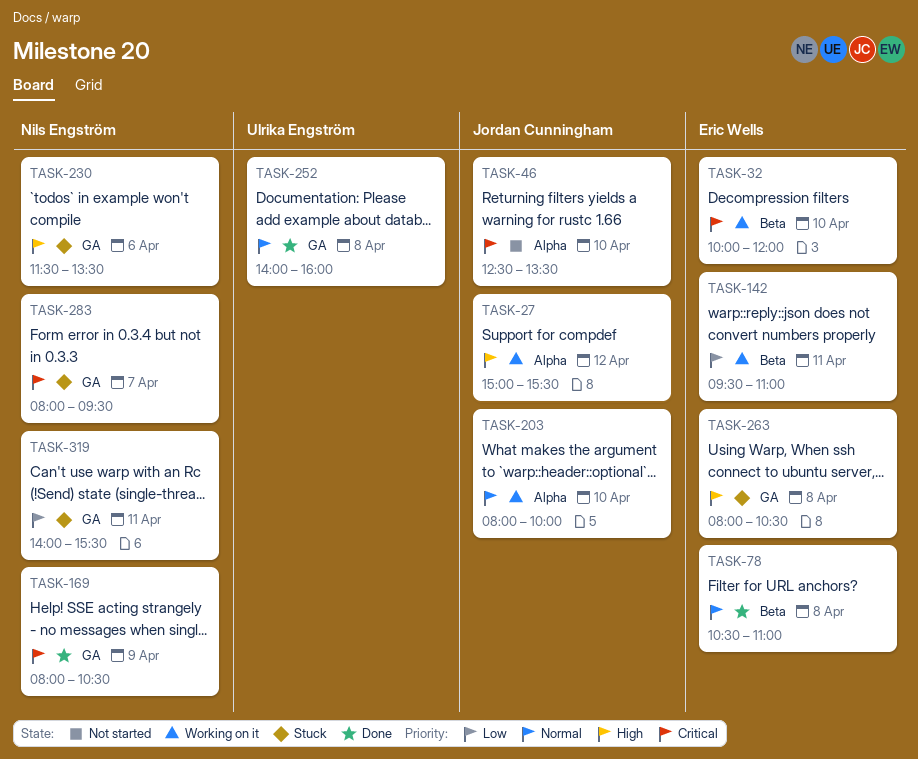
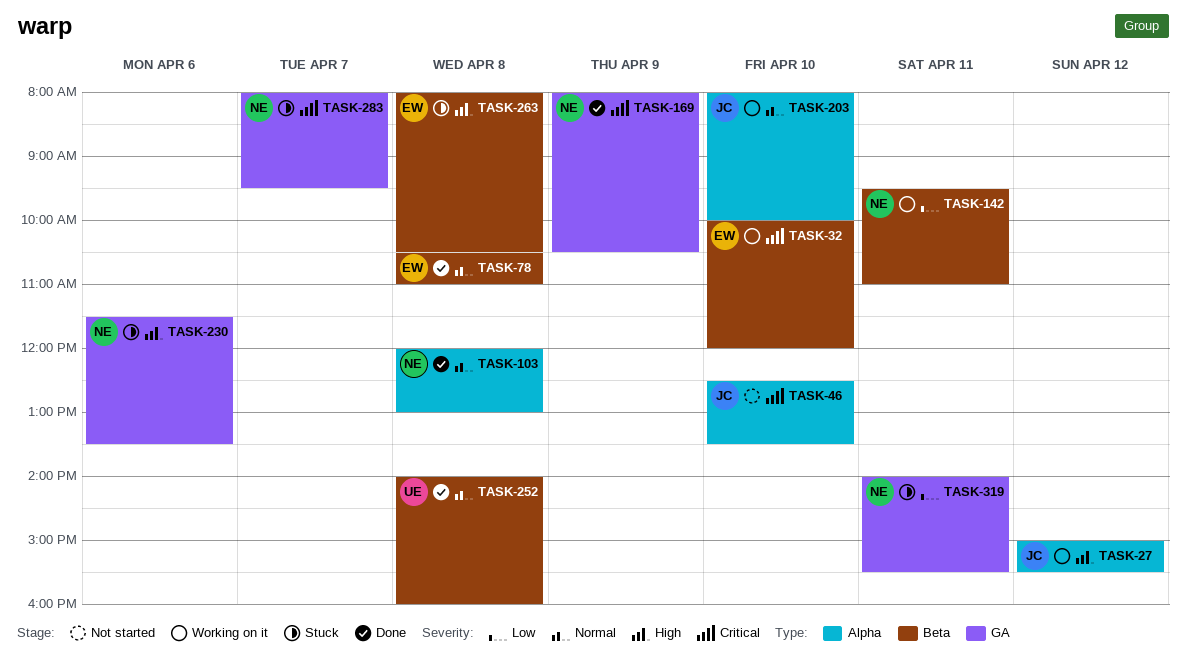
TASK-103: none -> present
TASK-142, owner: Eric Wells -> Nils Engström
TASK-252, label: GA -> Beta
TASK-263, label: GA -> Beta

